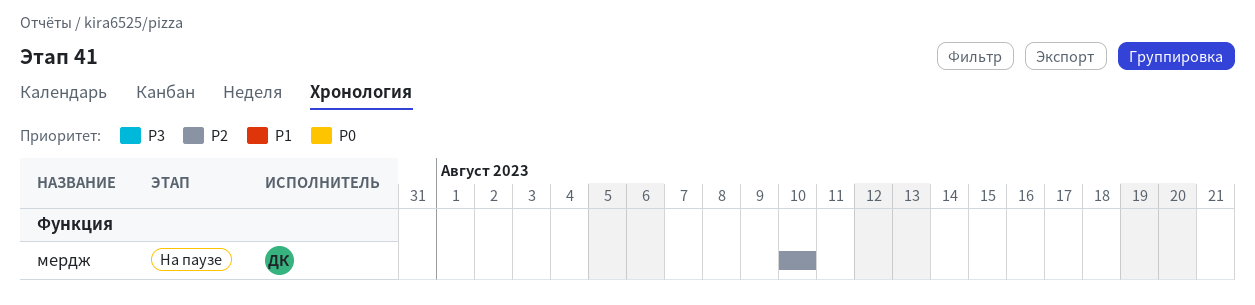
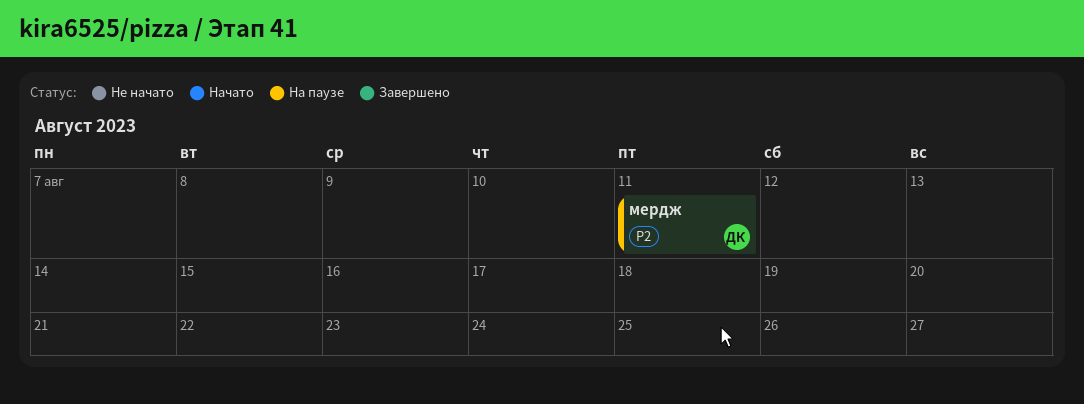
мердж, due: Aug 10 -> Aug 11

